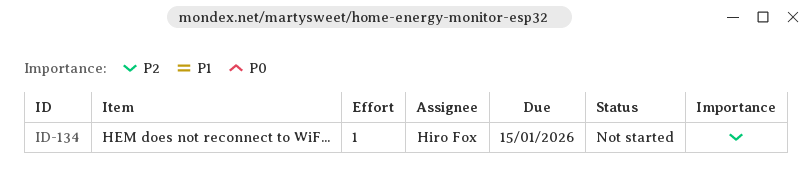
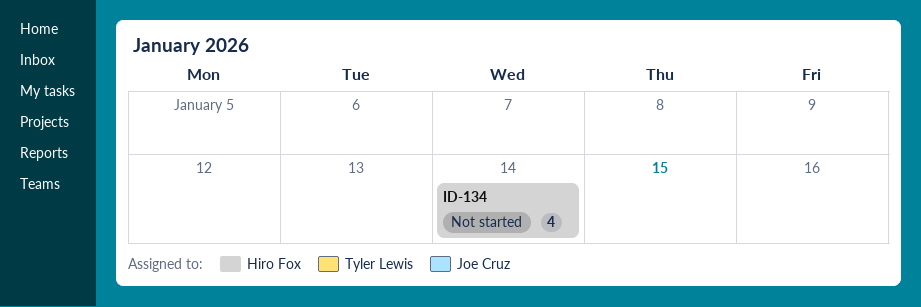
ID-134, estimate: 1 -> 4
ID-134, due: Jan 15 -> Jan 14

